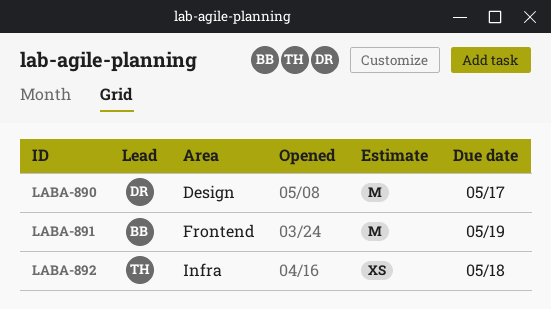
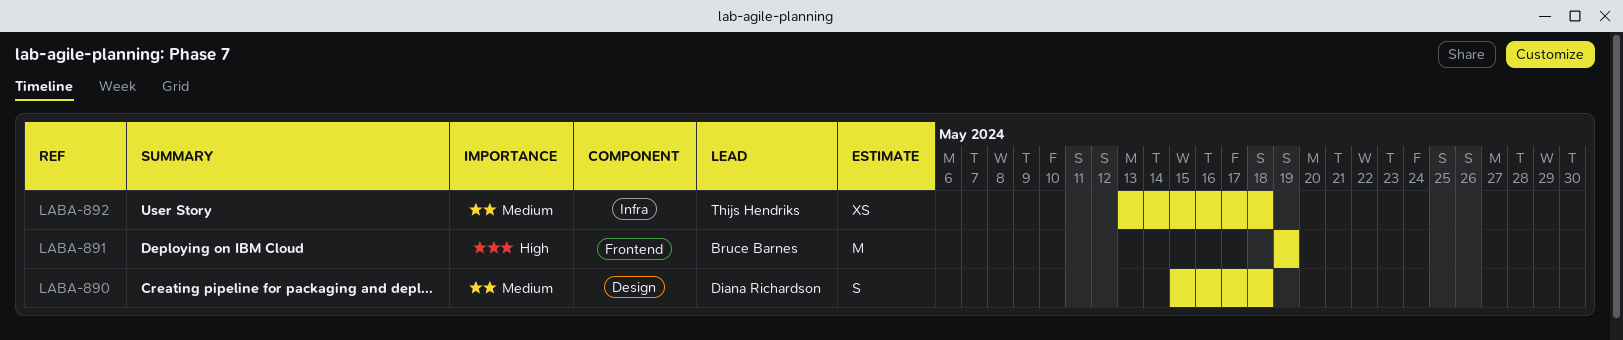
LABA-890, estimate: M -> S
LABA-890, due: May 17 -> May 18

